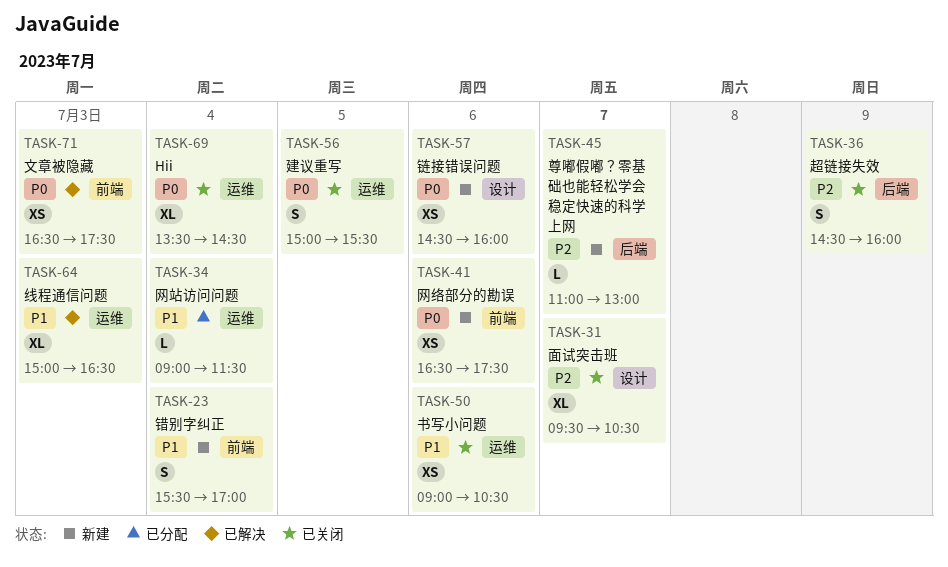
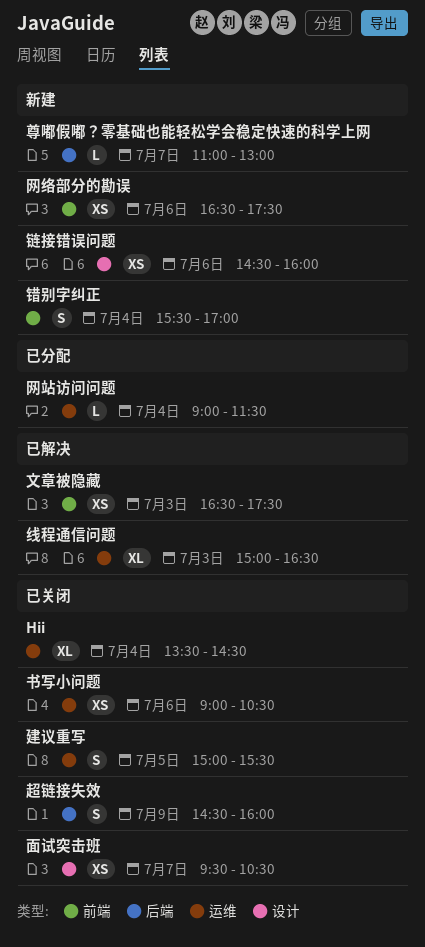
面试突击班, estimate: XL -> XS

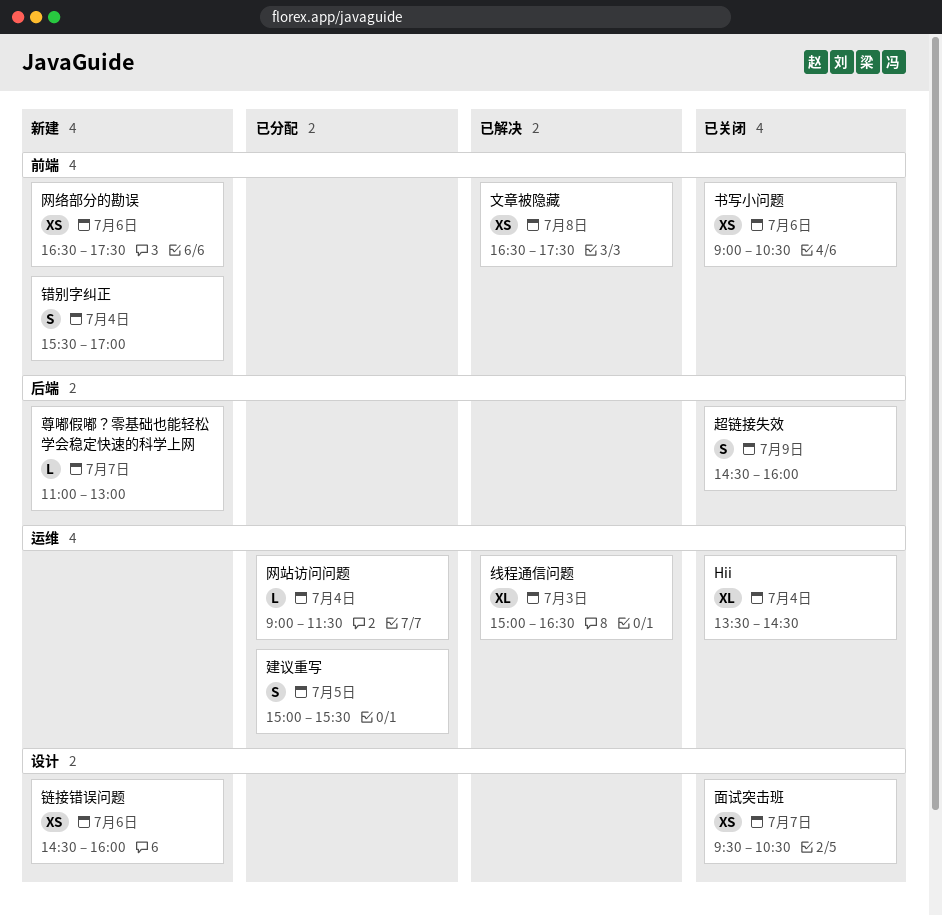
书写小问题, label: 运维 -> 前端
建议重写, status: 已关闭 -> 已分配
文章被隐藏, day: Jul 3 -> Jul 8

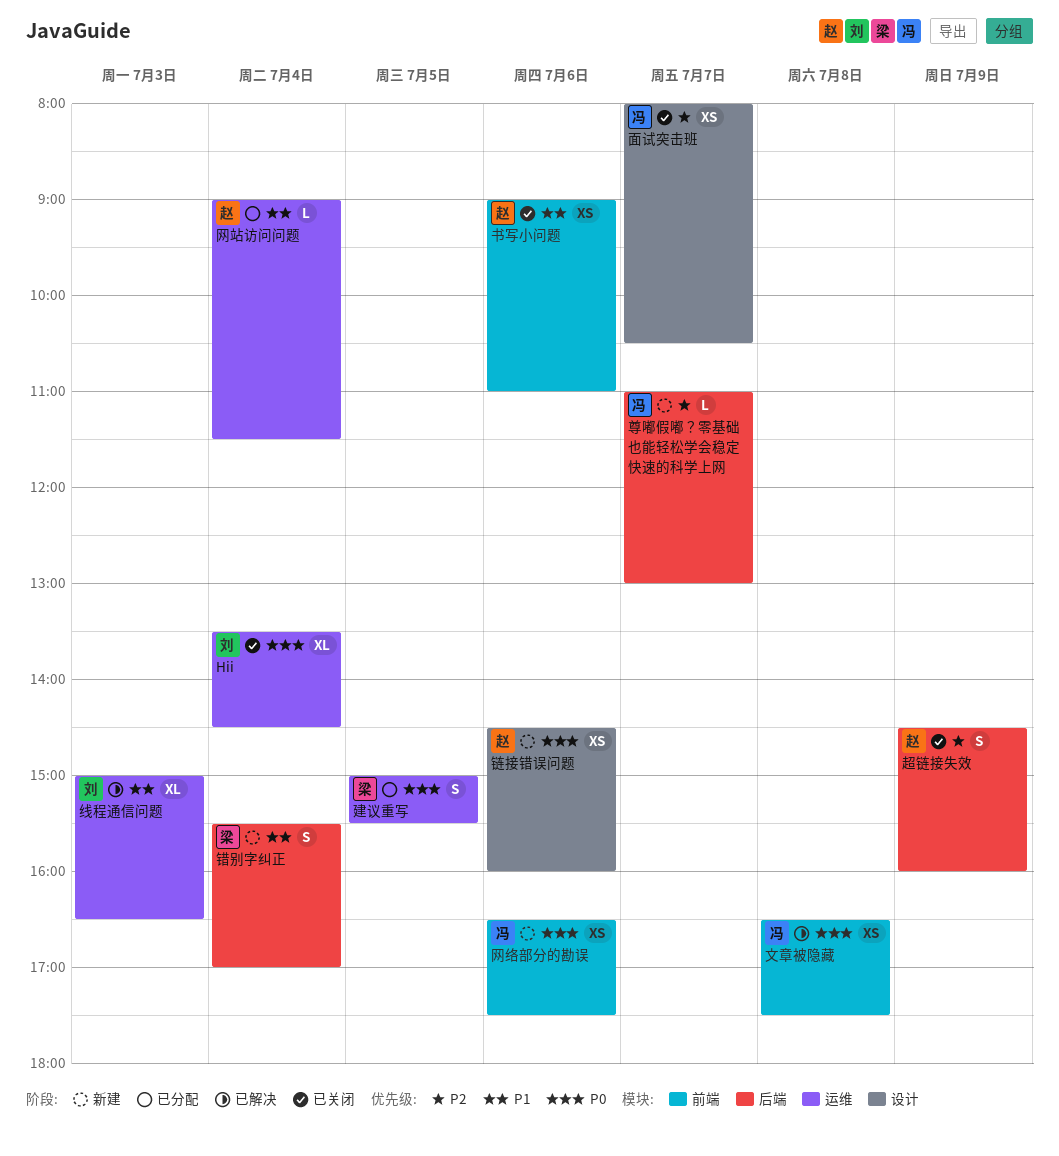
书写小问题, ends: 10:30 -> 11:00
错别字纠正, label: 前端 -> 后端
面试突击班, begins: 09:30 -> 08:00

